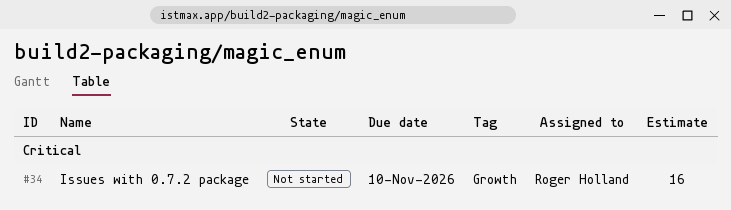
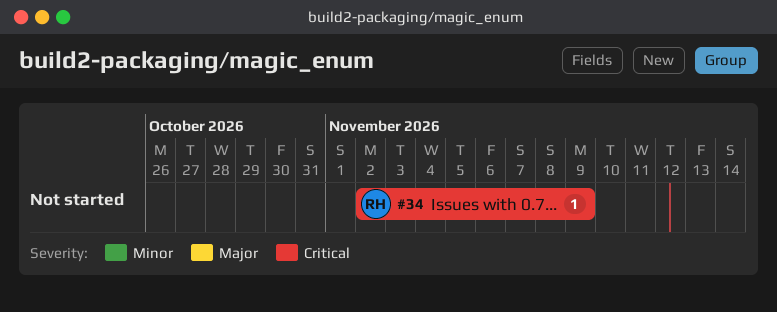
#34, estimate: 16 -> 1
#34, due: Nov 10 -> Nov 9

